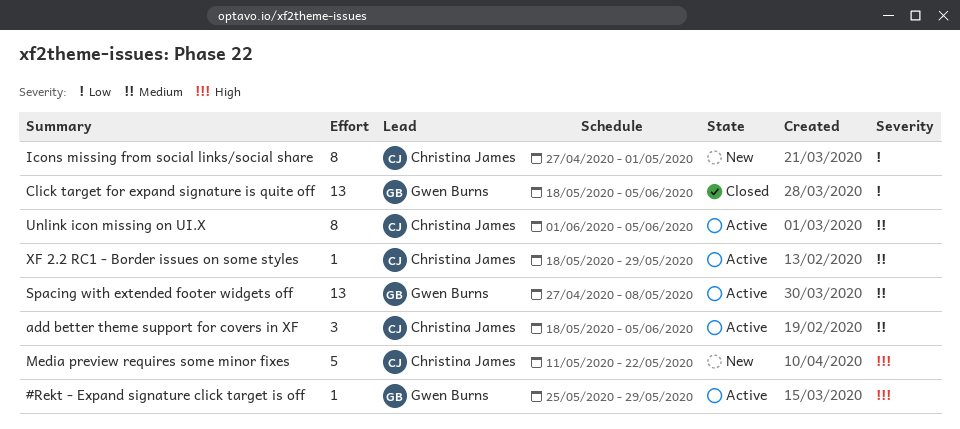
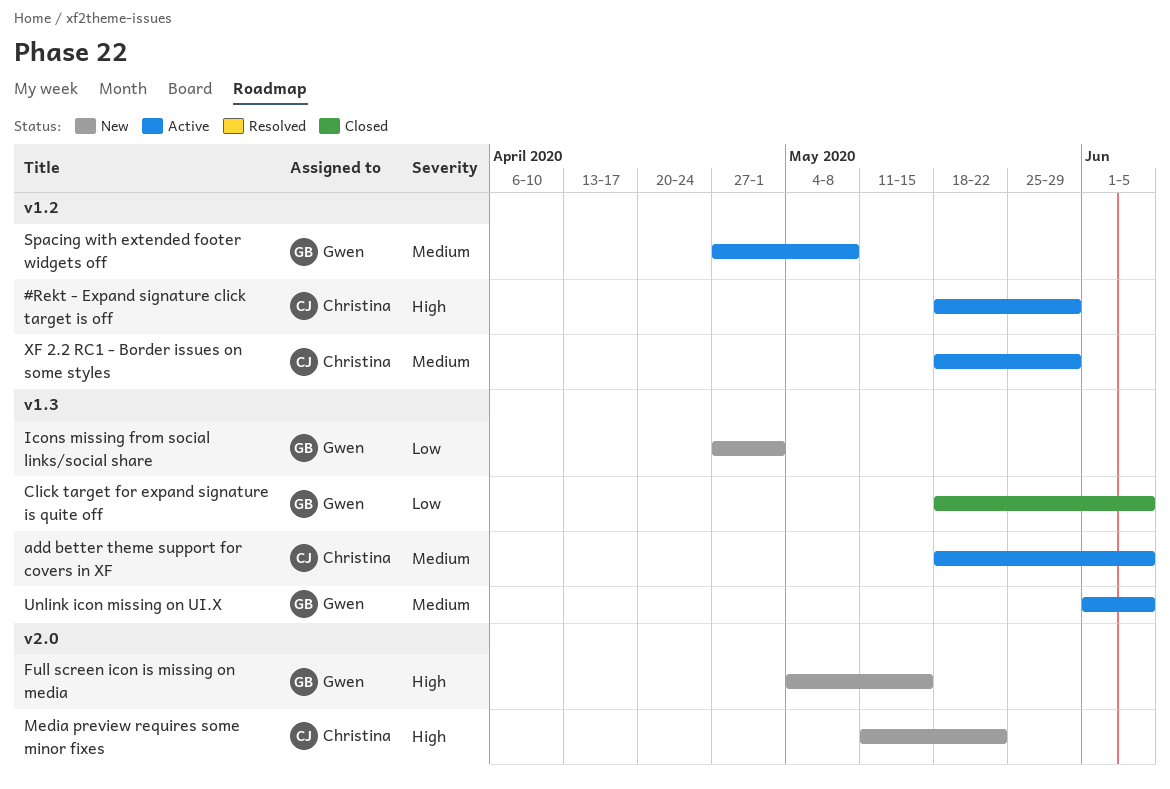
#Rekt - Expand signature click target is off, owner: Gwen Burns -> Christina James
#Rekt - Expand signature click target is off, start: May 25 -> May 18
Full screen icon is missing on media: none -> present
Icons missing from social links/social share, owner: Christina James -> Gwen Burns
Unlink icon missing on UI.X, owner: Christina James -> Gwen Burns

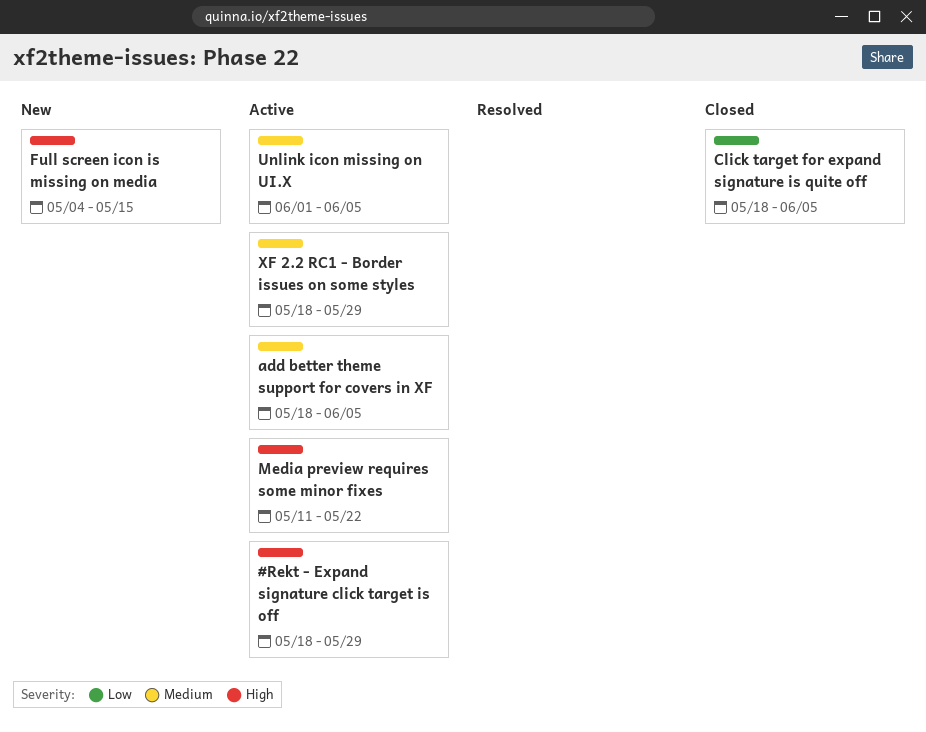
Icons missing from social links/social share: present -> none
Media preview requires some minor fixes, status: New -> Active
Spacing with extended footer widgets off: present -> none

